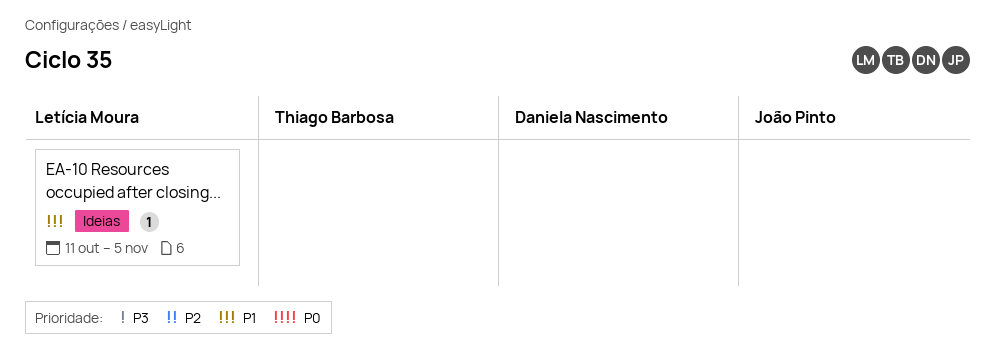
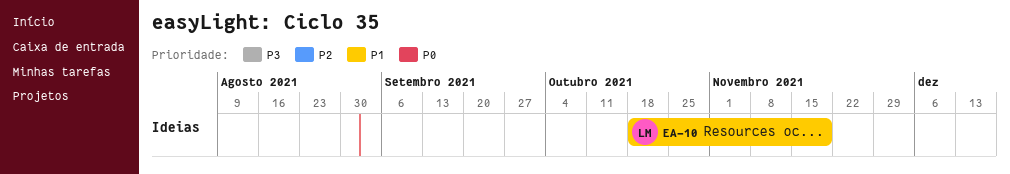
EA-10, start: Oct 11 -> Oct 18
EA-10, due: Nov 5 -> Nov 19

